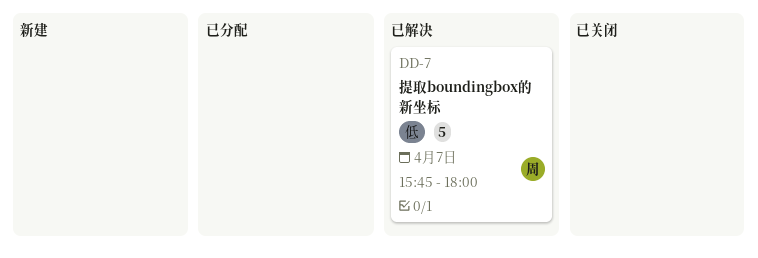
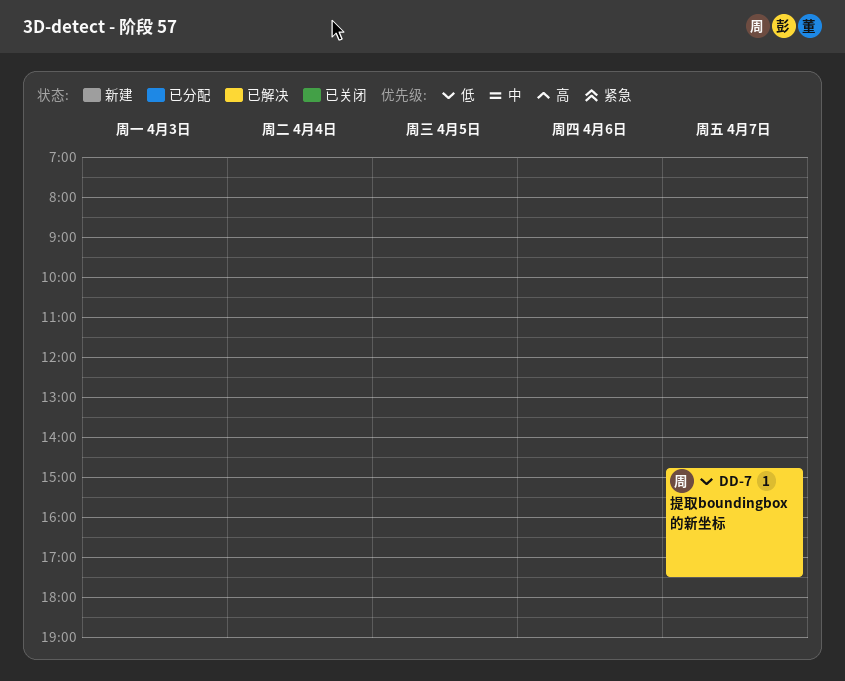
DD-7, estimate: 5 -> 1
DD-7, begins: 15:45 -> 14:45
DD-7, ends: 18:00 -> 17:30

